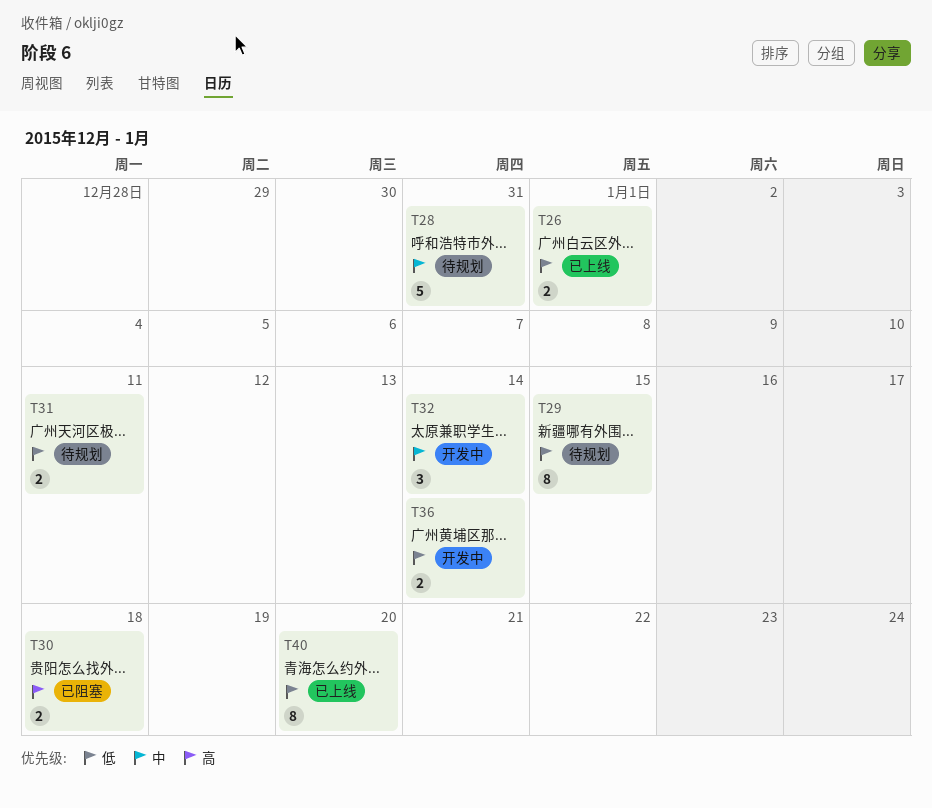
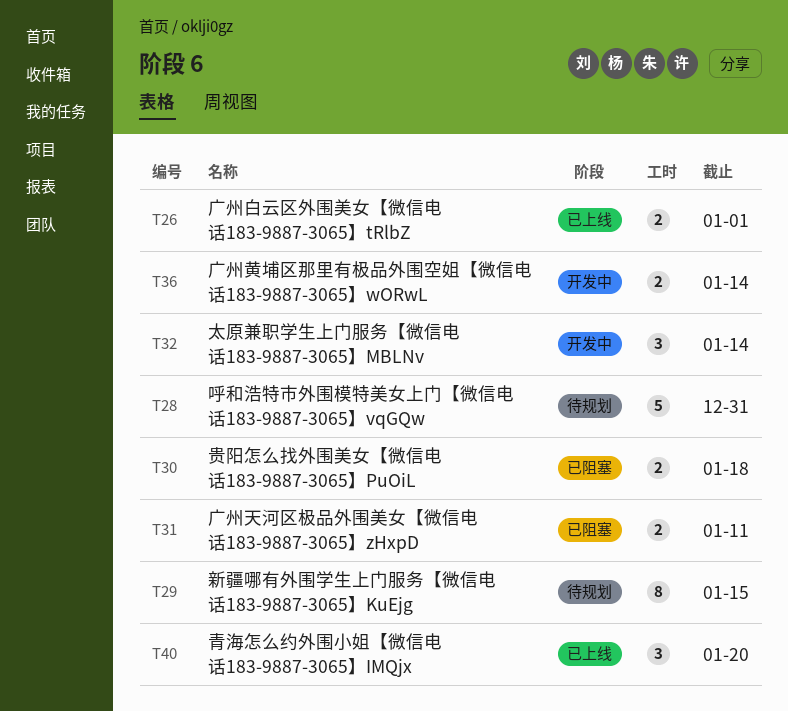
T31, status: 待规划 -> 已阻塞
T40, estimate: 8 -> 3

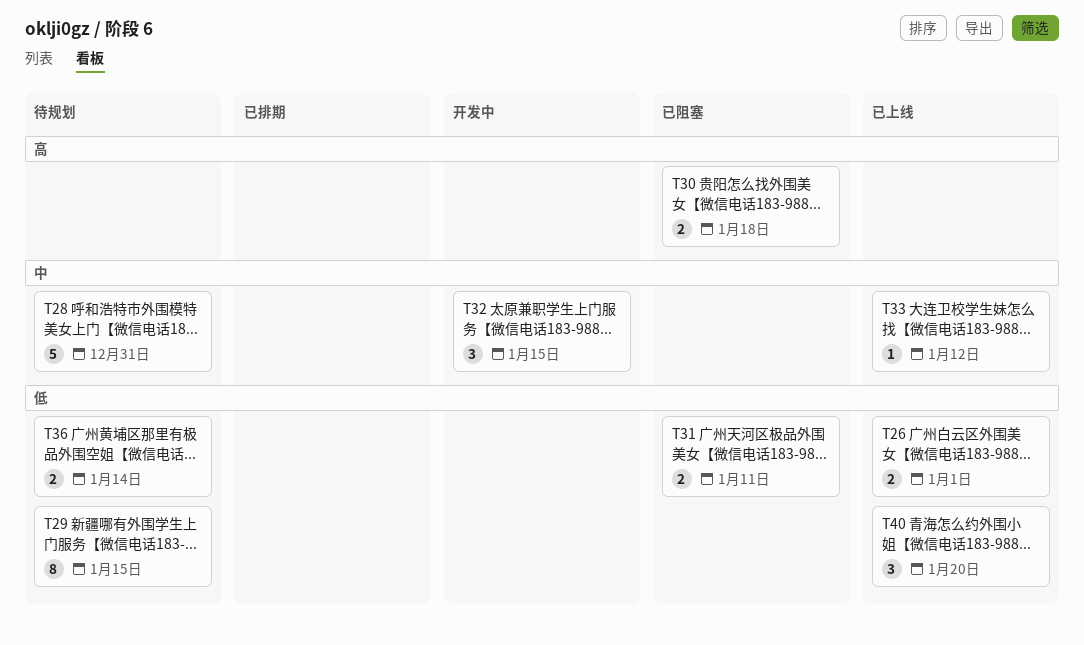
T32, due: Jan 14 -> Jan 15
T33: none -> present
T36, status: 开发中 -> 待规划

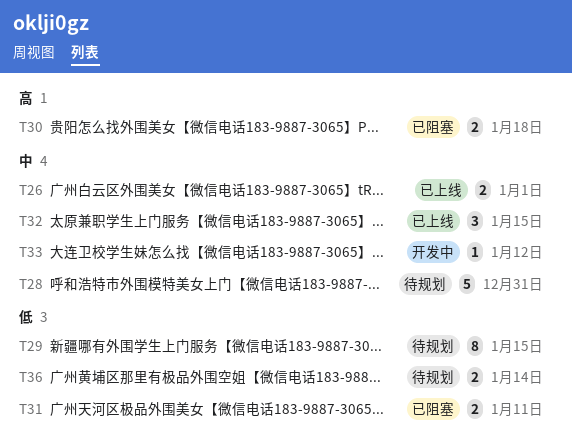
T26, priority: 低 -> 中
T32, status: 开发中 -> 已上线
T33, status: 已上线 -> 开发中
T40: present -> none

